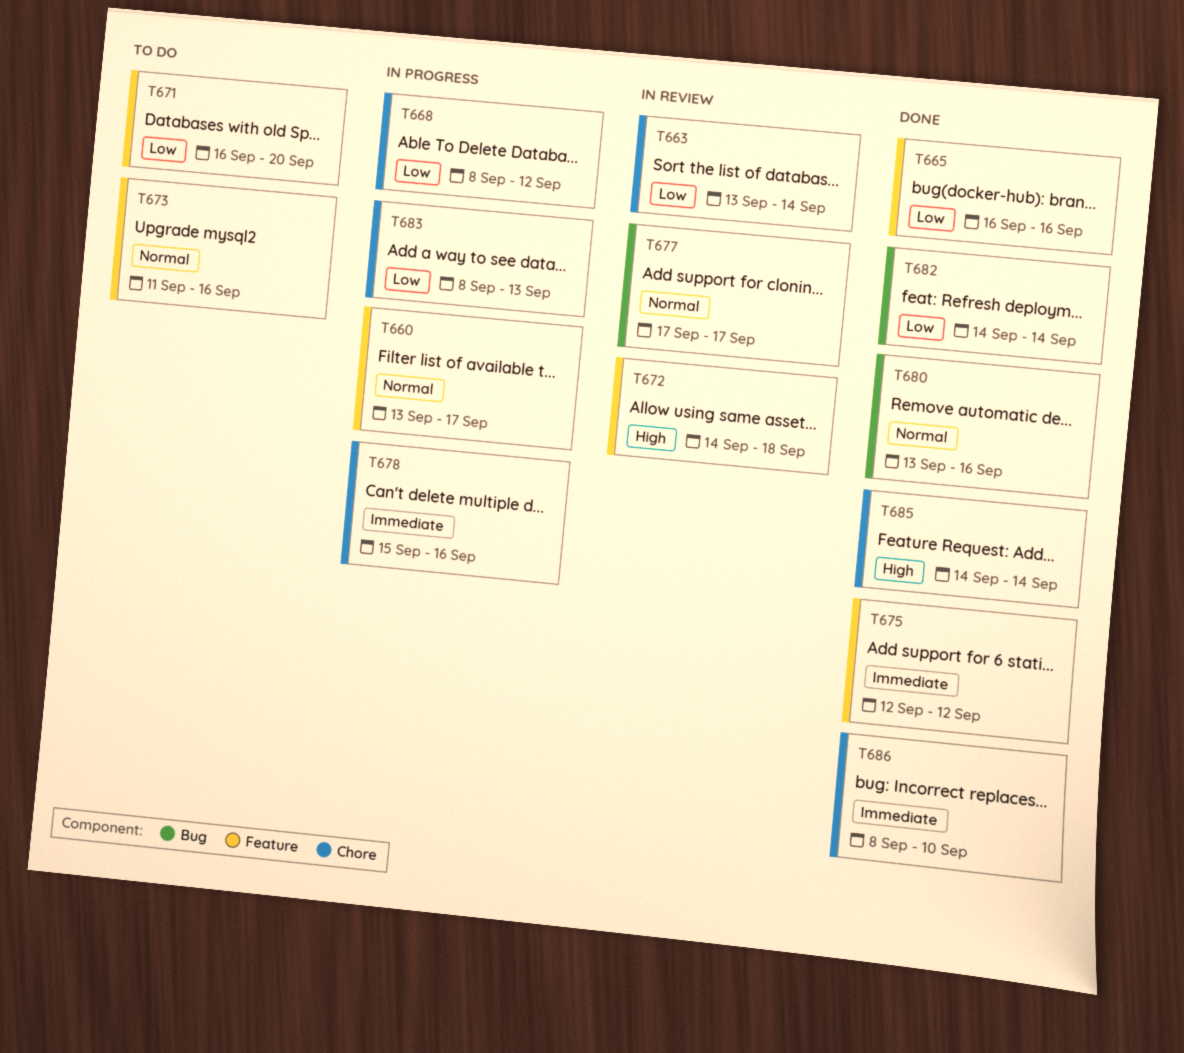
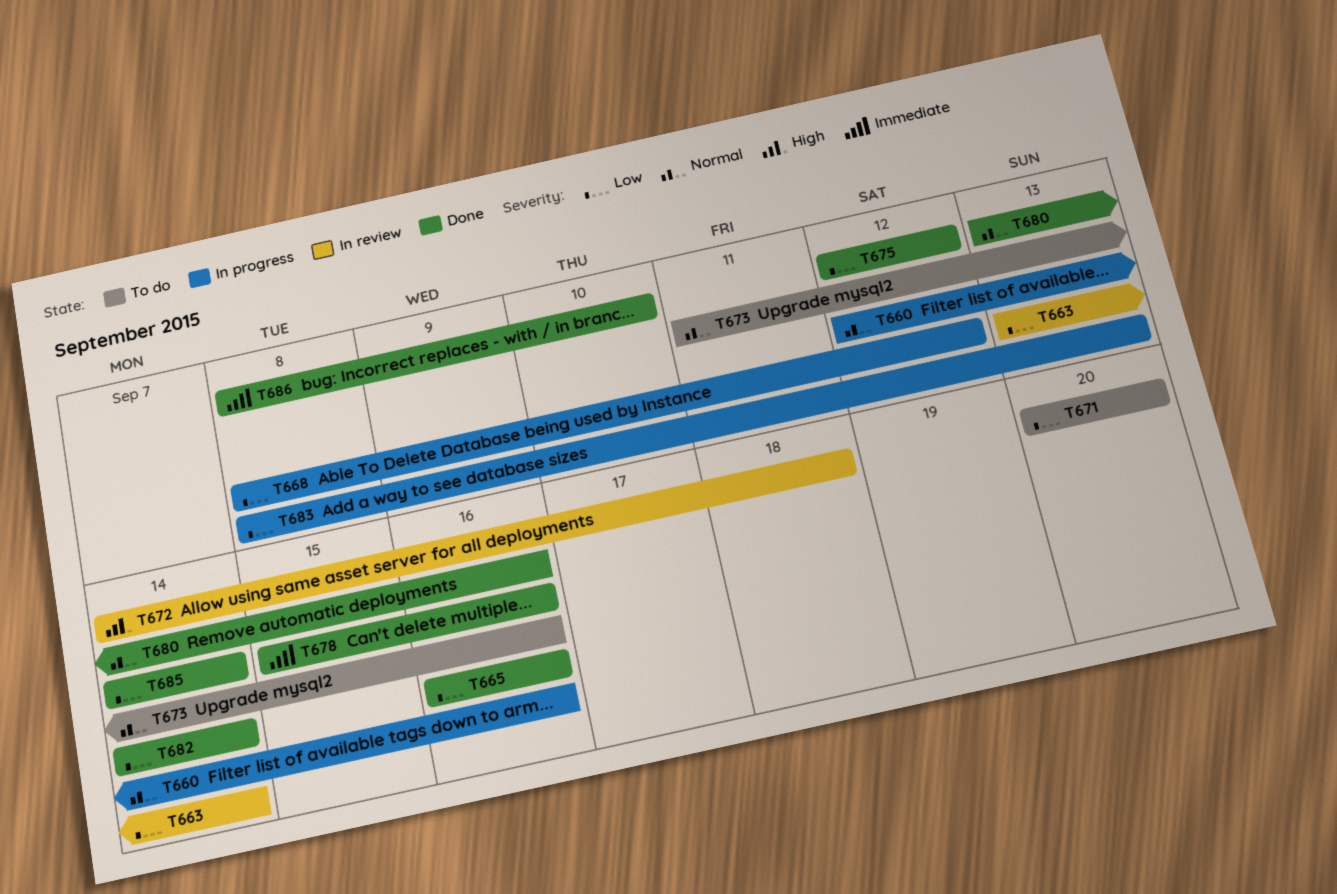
T660, start: Sep 13 -> Sep 12
T660, due: Sep 17 -> Sep 16
T671, start: Sep 16 -> Sep 20
T675, priority: Immediate -> Low
T677: present -> none
T678, status: In progress -> Done
T685, priority: High -> Low

